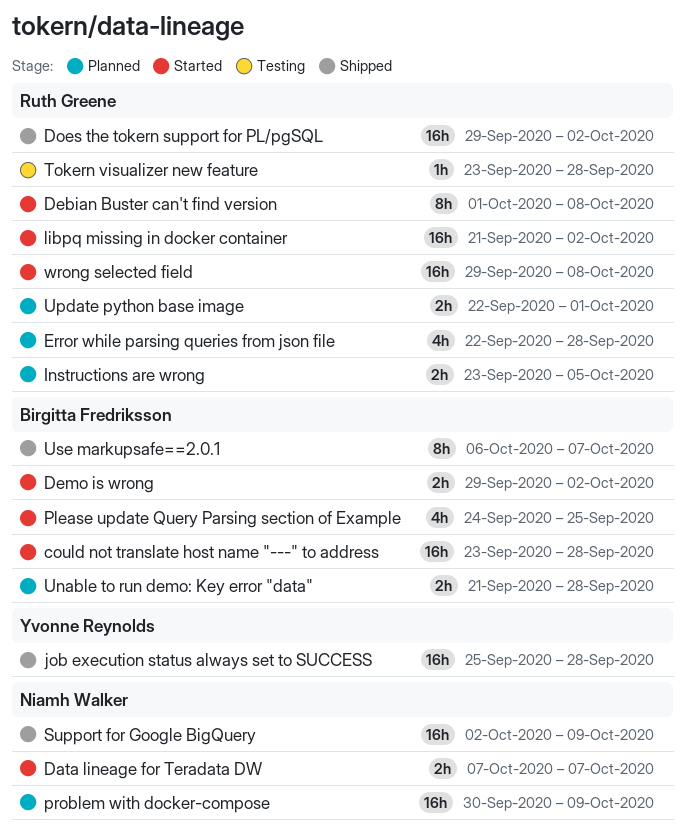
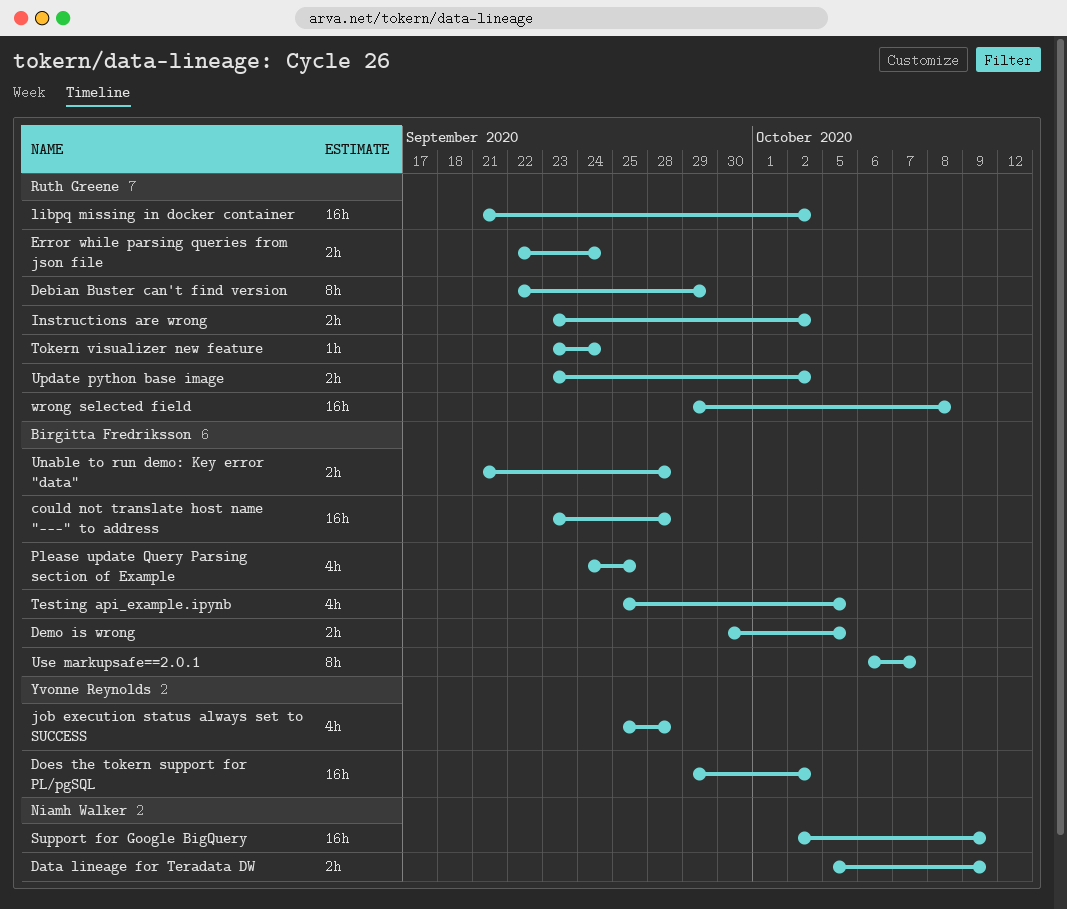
Data lineage for Teradata DW, start: Oct 7 -> Oct 5
Data lineage for Teradata DW, due: Oct 7 -> Oct 9
Debian Buster can't find version, start: Oct 1 -> Sep 22
Debian Buster can't find version, due: Oct 8 -> Sep 29
Demo is wrong, start: Sep 29 -> Sep 30
Demo is wrong, due: Oct 2 -> Oct 5
Does the tokern support for PL/pgSQL, owner: Ruth Greene -> Yvonne Reynolds
Error while parsing queries from json file, estimate: 4h -> 2h
Error while parsing queries from json file, due: Sep 28 -> Sep 24
Instructions are wrong, due: Oct 5 -> Oct 2
job execution status always set to SUCCESS, estimate: 16h -> 4h
problem with docker-compose: present -> none
Testing api_example.ipynb: none -> present
Tokern visualizer new feature, due: Sep 28 -> Sep 24
Update python base image, start: Sep 22 -> Sep 23
Update python base image, due: Oct 1 -> Oct 2

